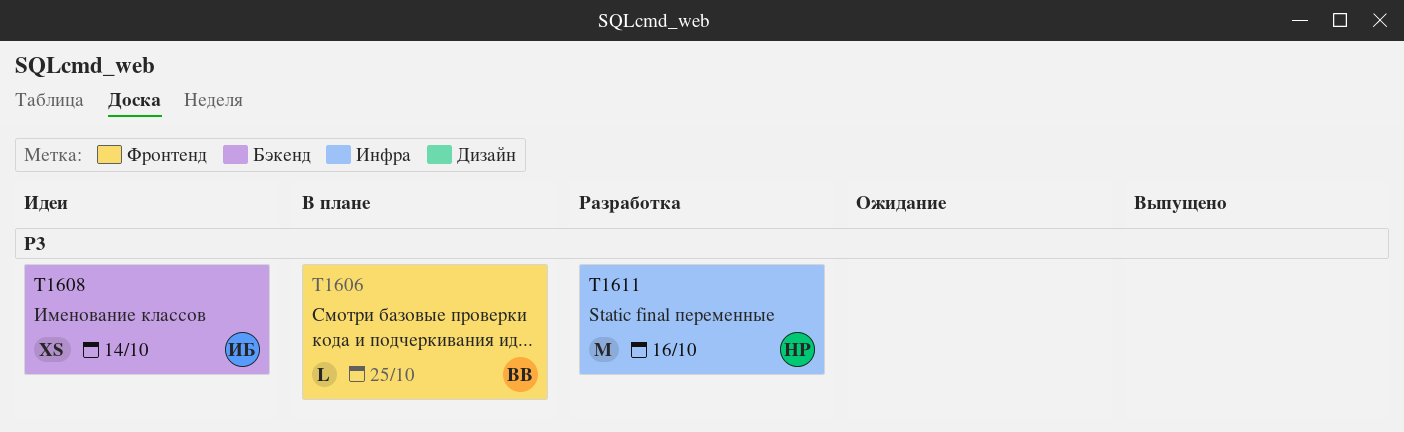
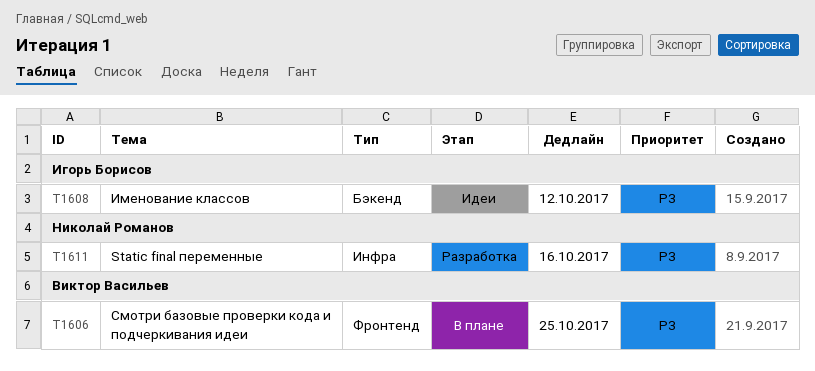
T1608, due: Oct 14 -> Oct 12

